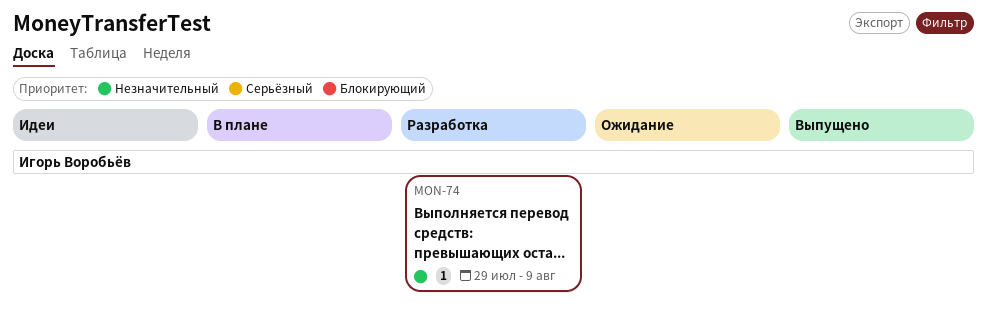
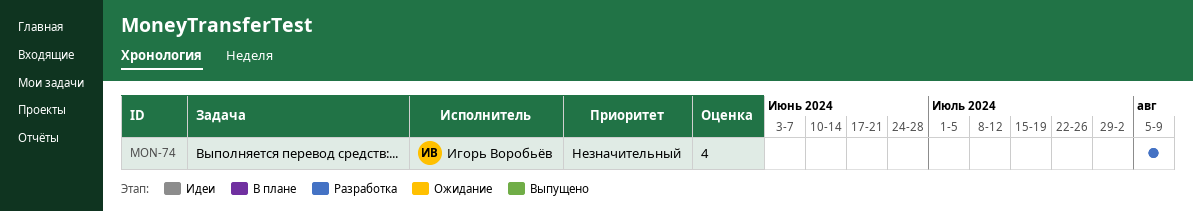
MON-74, estimate: 1 -> 4
MON-74, start: Jul 29 -> Aug 5

